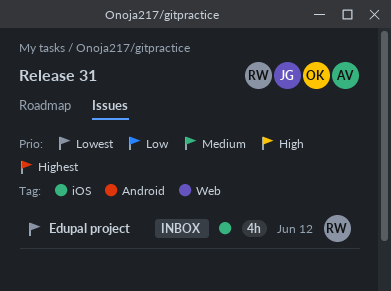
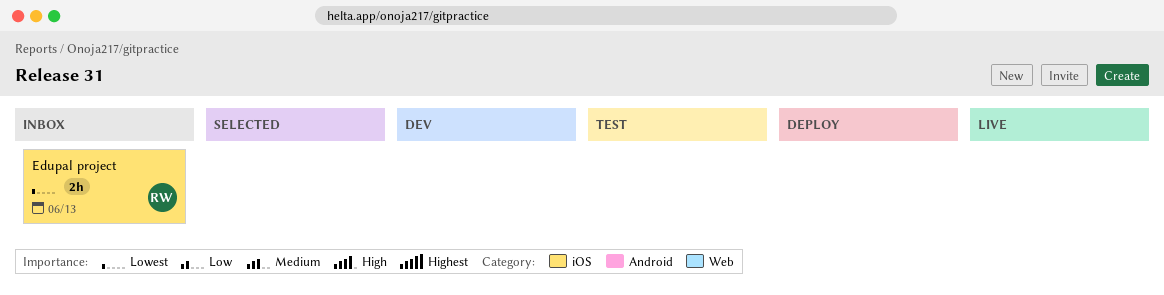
Edupal project, estimate: 4h -> 2h
Edupal project, due: Jun 12 -> Jun 13

